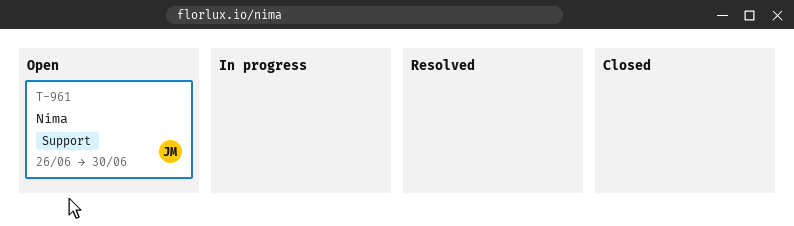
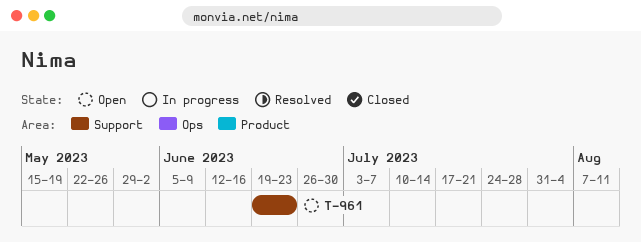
T-961, start: Jun 26 -> Jun 19
T-961, due: Jun 30 -> Jun 23

